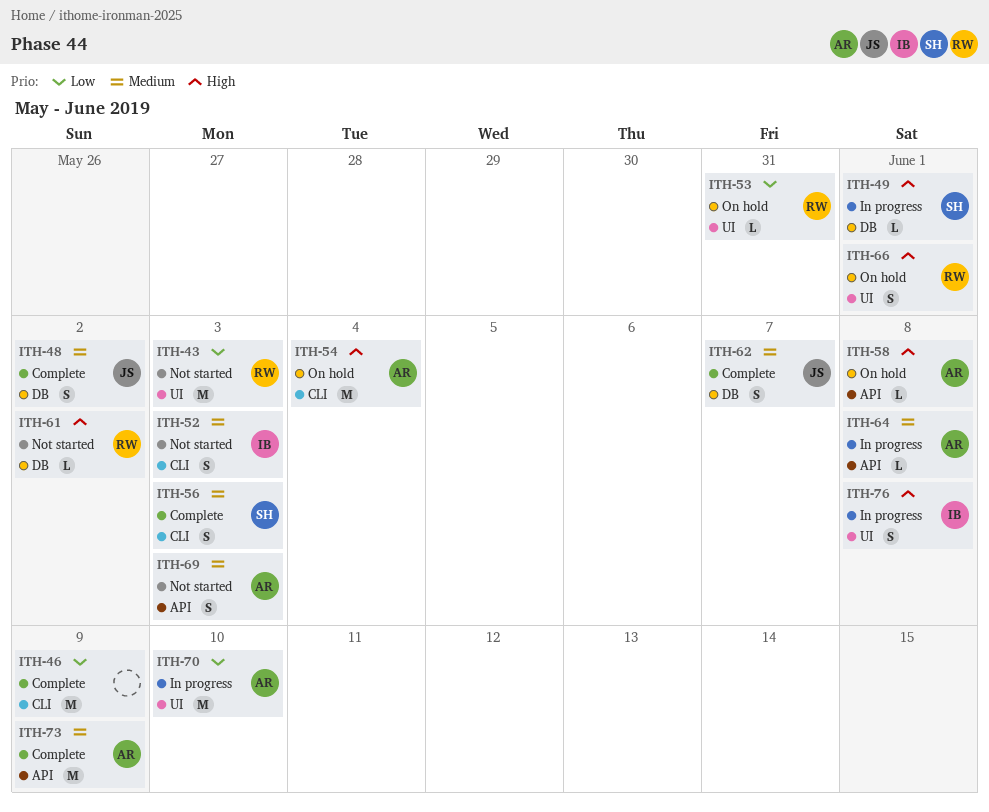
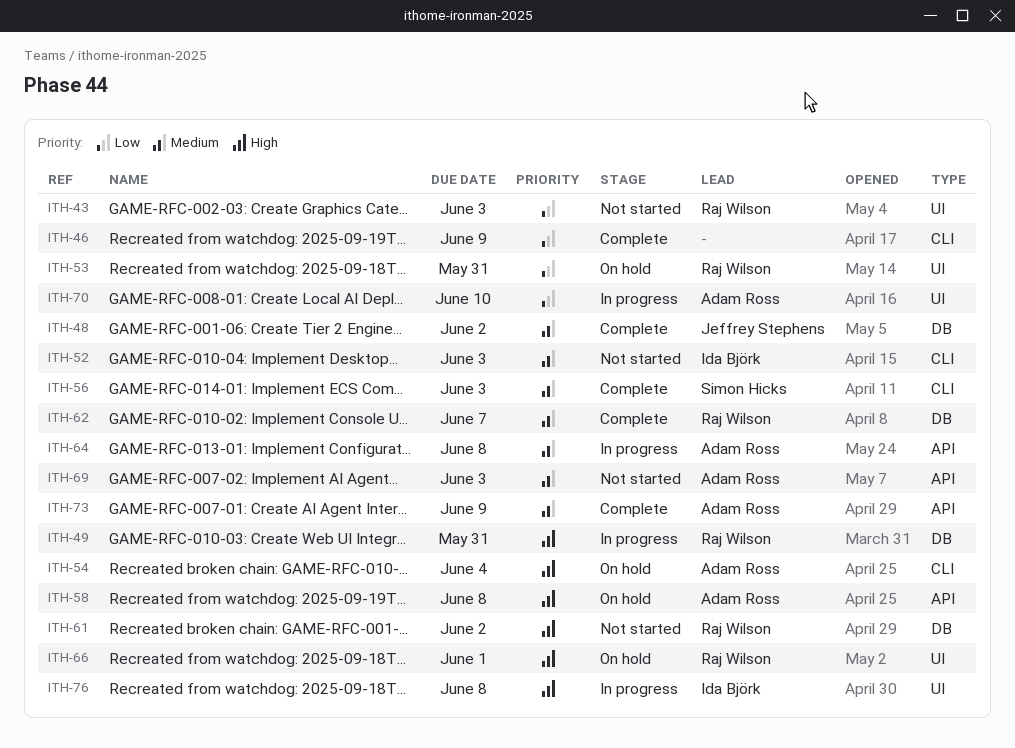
ITH-49, owner: Simon Hicks -> Raj Wilson
ITH-49, due: Jun 1 -> May 31
ITH-62, owner: Jeffrey Stephens -> Raj Wilson

